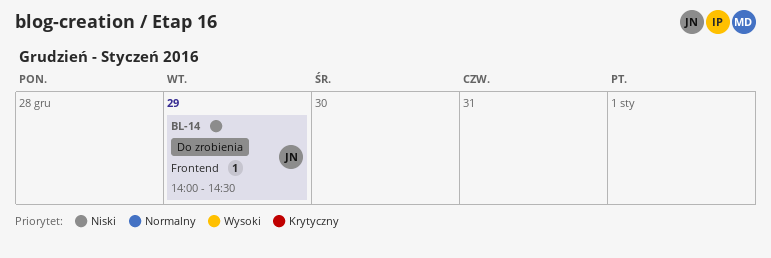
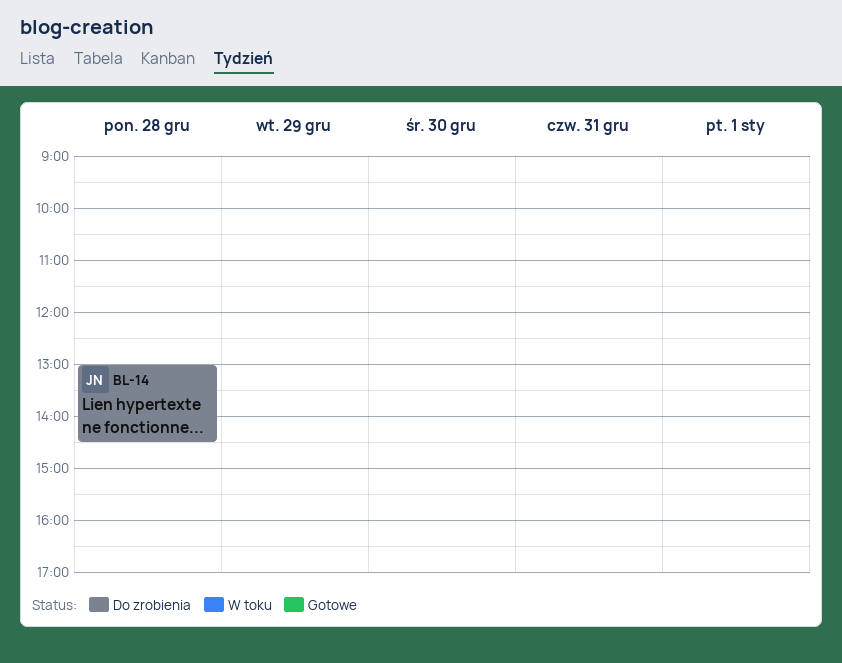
BL-14, day: Dec 29 -> Dec 28
BL-14, begins: 14:00 -> 13:00

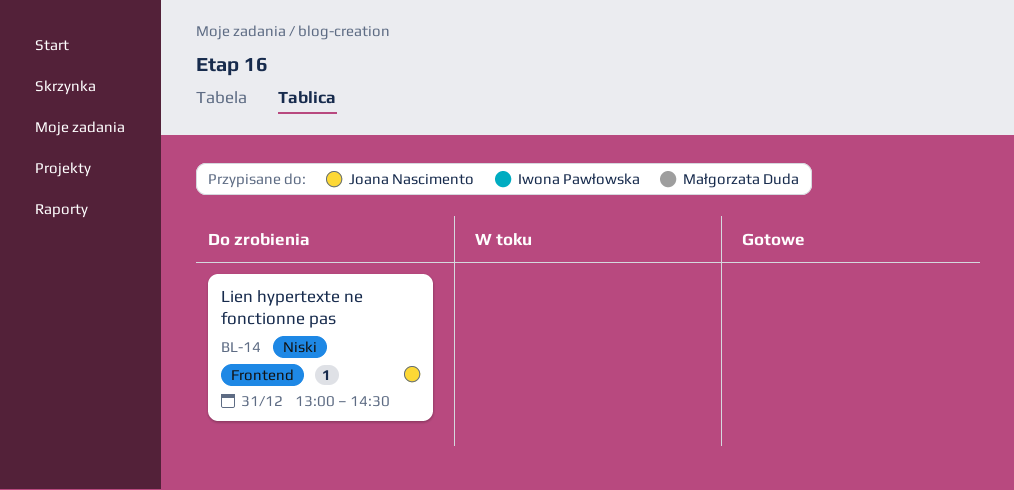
BL-14, day: Dec 28 -> Dec 31

